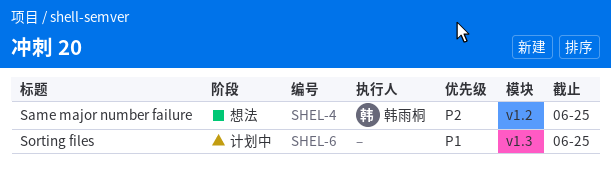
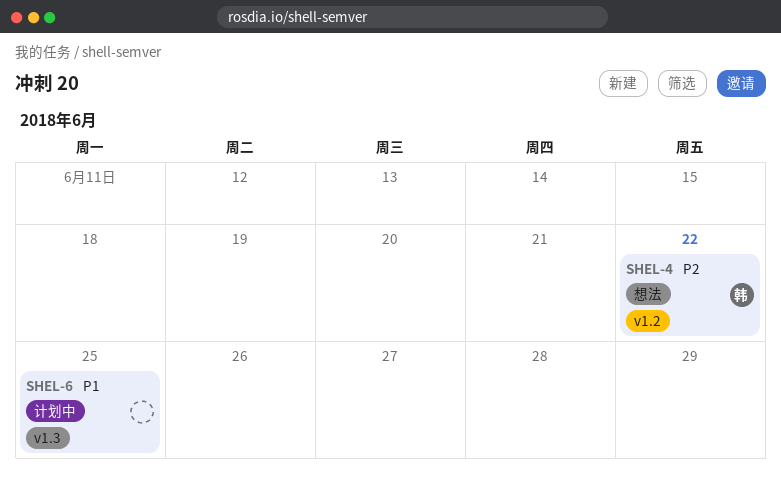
SHEL-4, due: Jun 25 -> Jun 22

